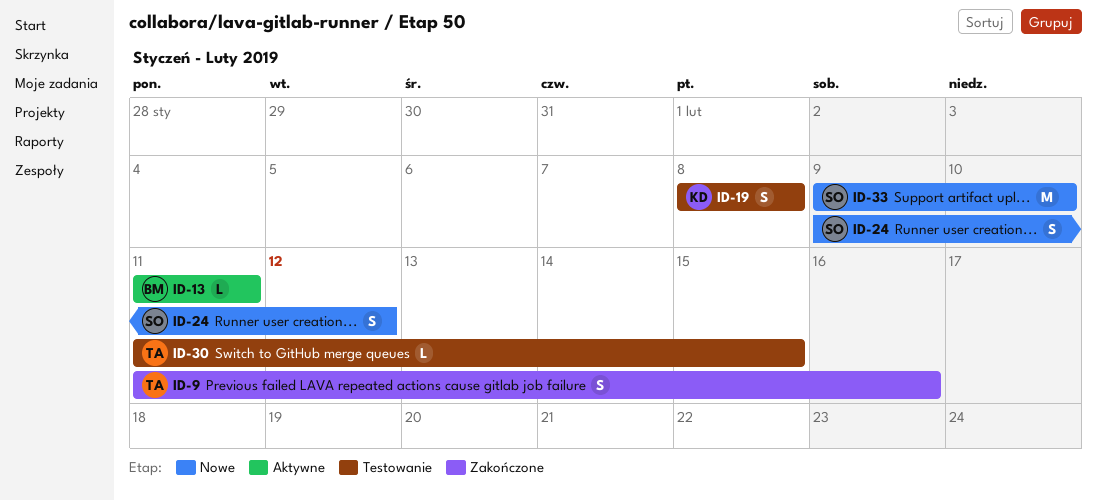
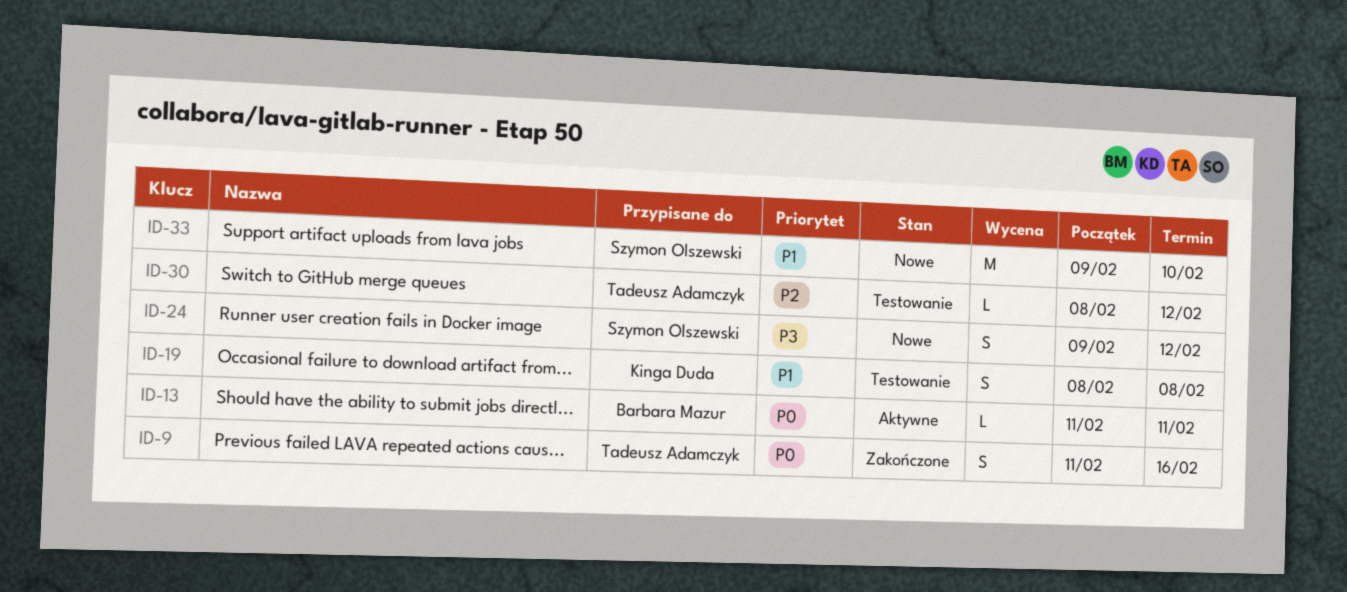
ID-30, start: Feb 11 -> Feb 8
ID-30, due: Feb 15 -> Feb 12

